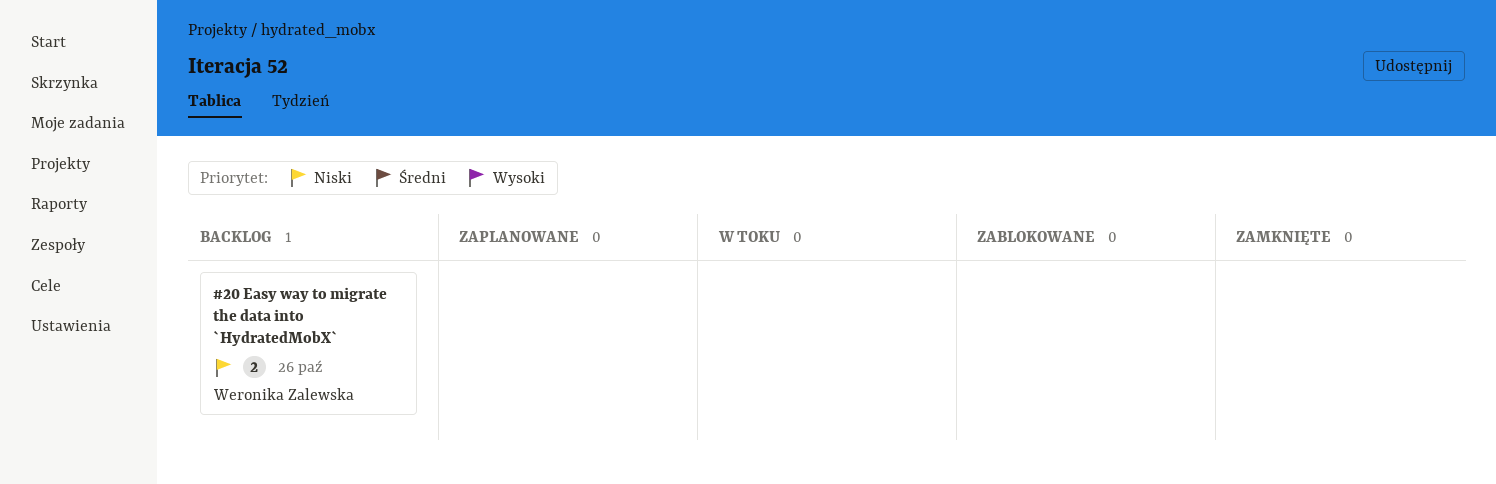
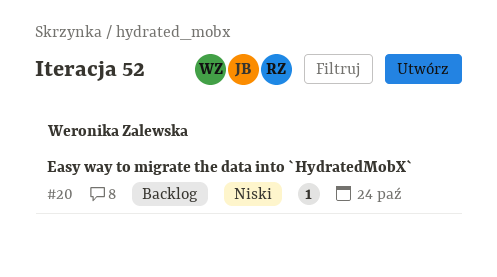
#20, estimate: 2 -> 1
#20, due: Oct 26 -> Oct 24

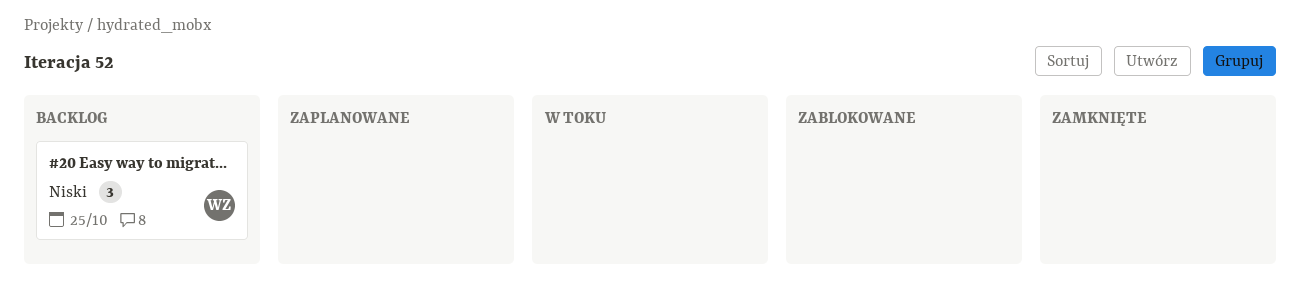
#20, estimate: 1 -> 3
#20, due: Oct 24 -> Oct 25

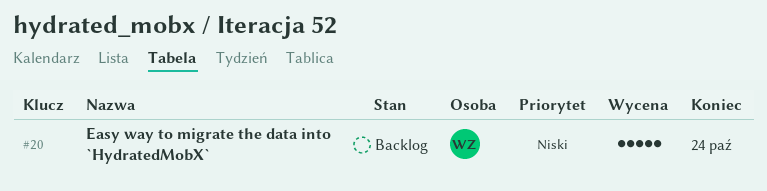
#20, estimate: 3 -> 5
#20, due: Oct 25 -> Oct 24

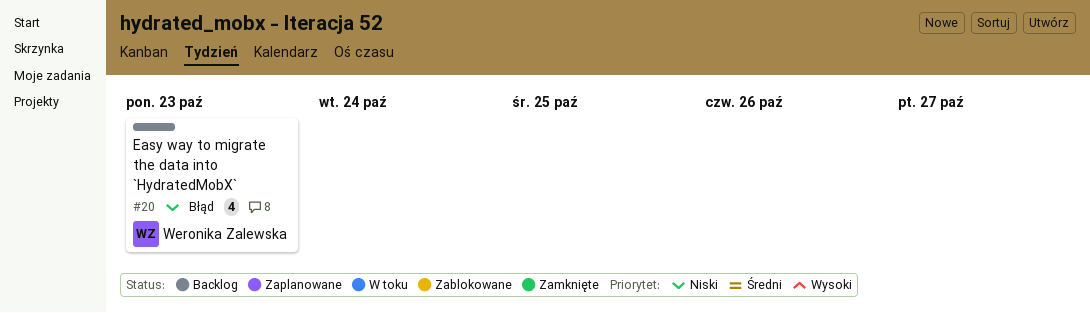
#20, estimate: 5 -> 4
#20, due: Oct 24 -> Oct 23

